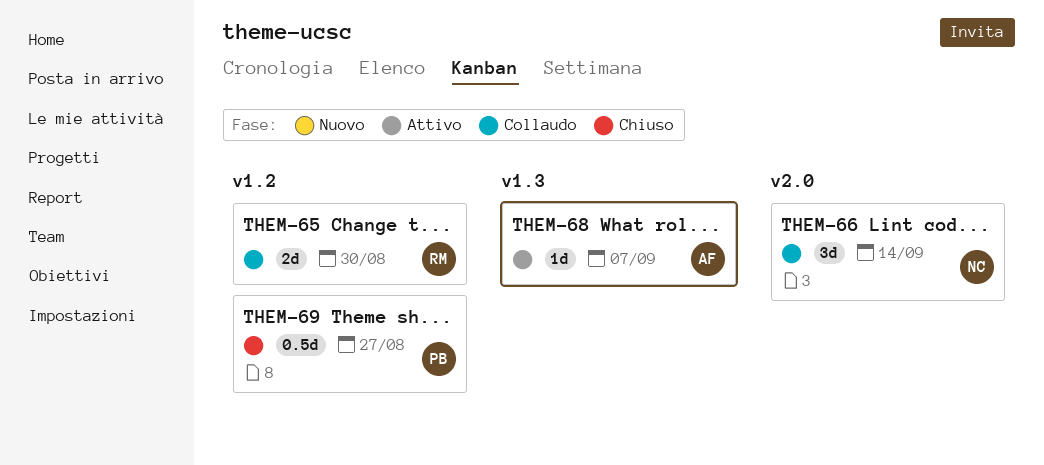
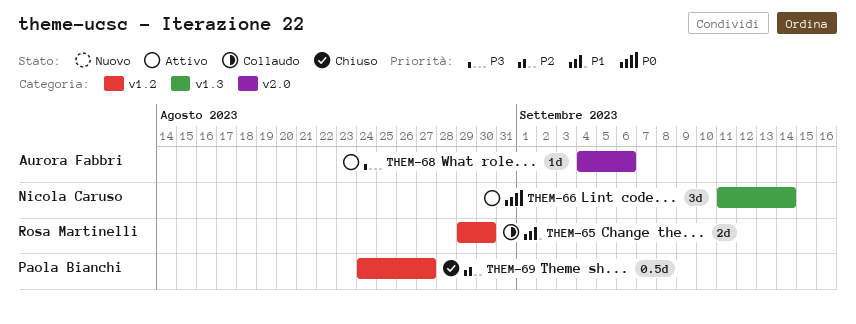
THEM-66, status: Collaudo -> Attivo
THEM-66, label: v2.0 -> v1.3
THEM-68, label: v1.3 -> v2.0
THEM-68, due: Sep 7 -> Sep 6

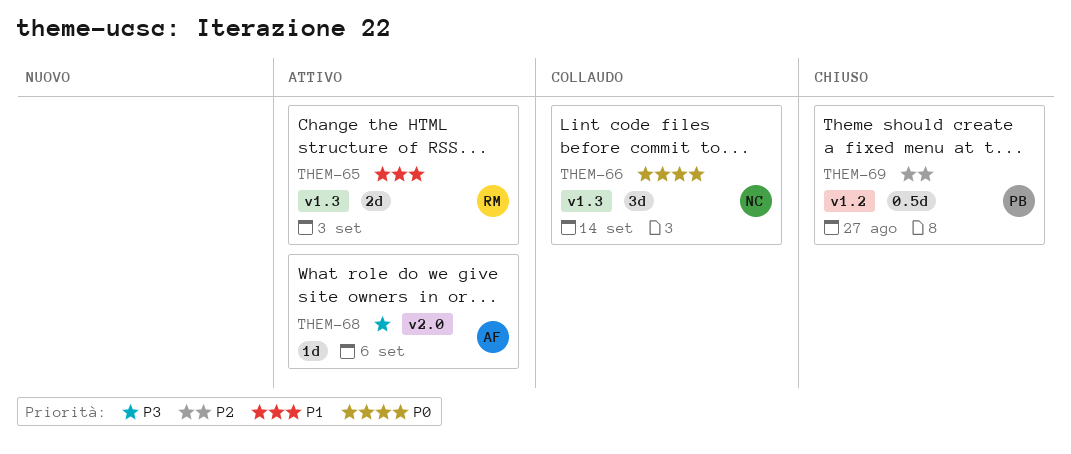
THEM-65, status: Collaudo -> Attivo
THEM-65, label: v1.2 -> v1.3
THEM-65, due: Aug 30 -> Sep 3
THEM-66, status: Attivo -> Collaudo

